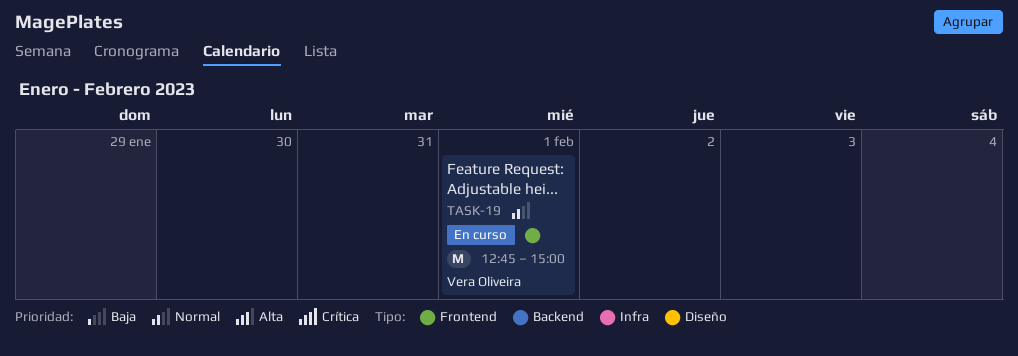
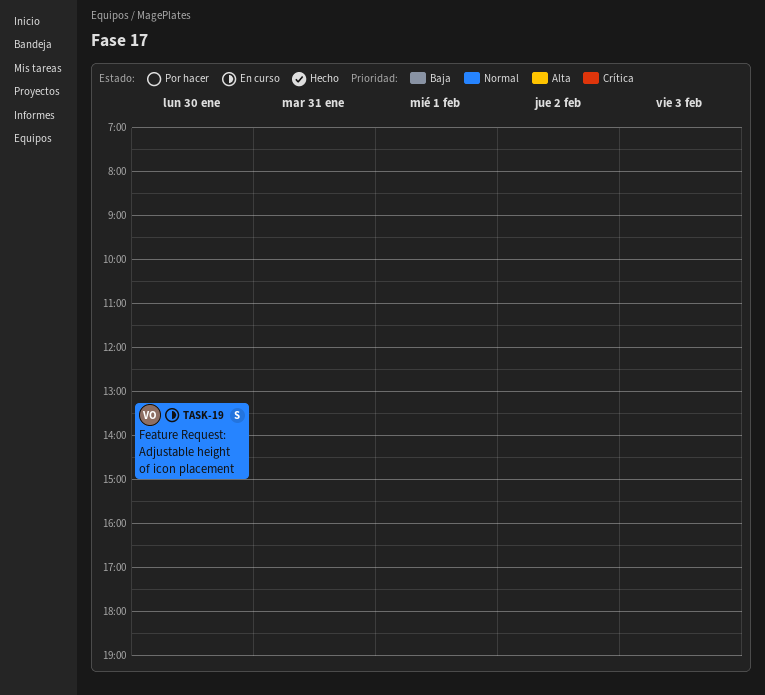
TASK-19, estimate: M -> S
TASK-19, day: Feb 1 -> Jan 30
TASK-19, begins: 12:45 -> 13:15

